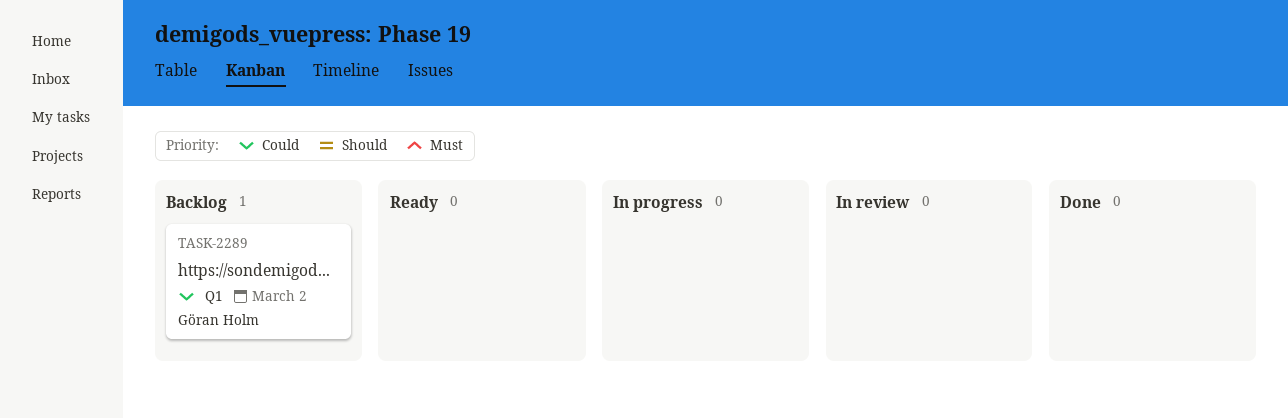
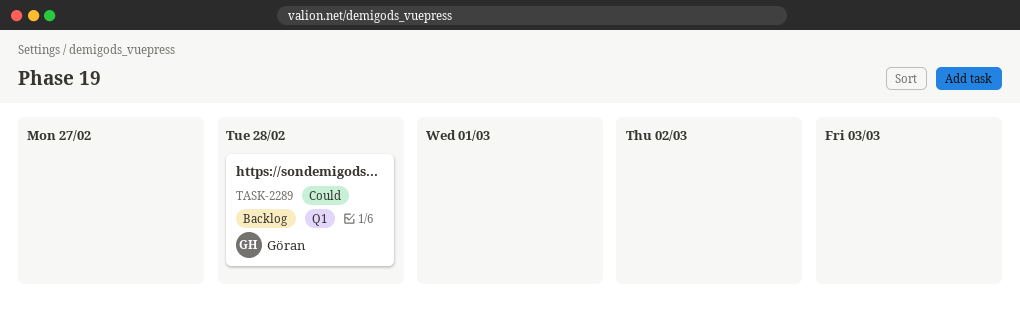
TASK-2289, due: Mar 2 -> Feb 28

